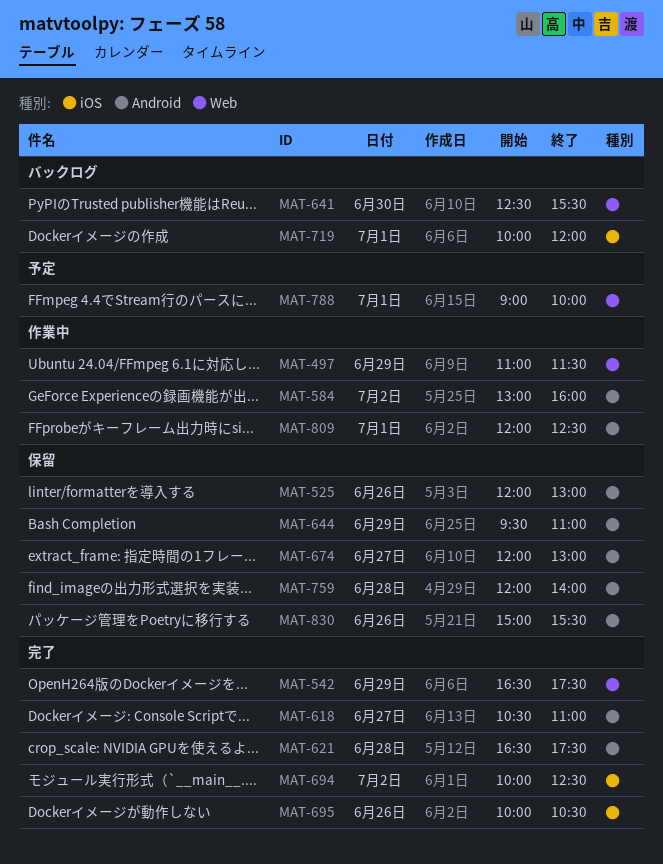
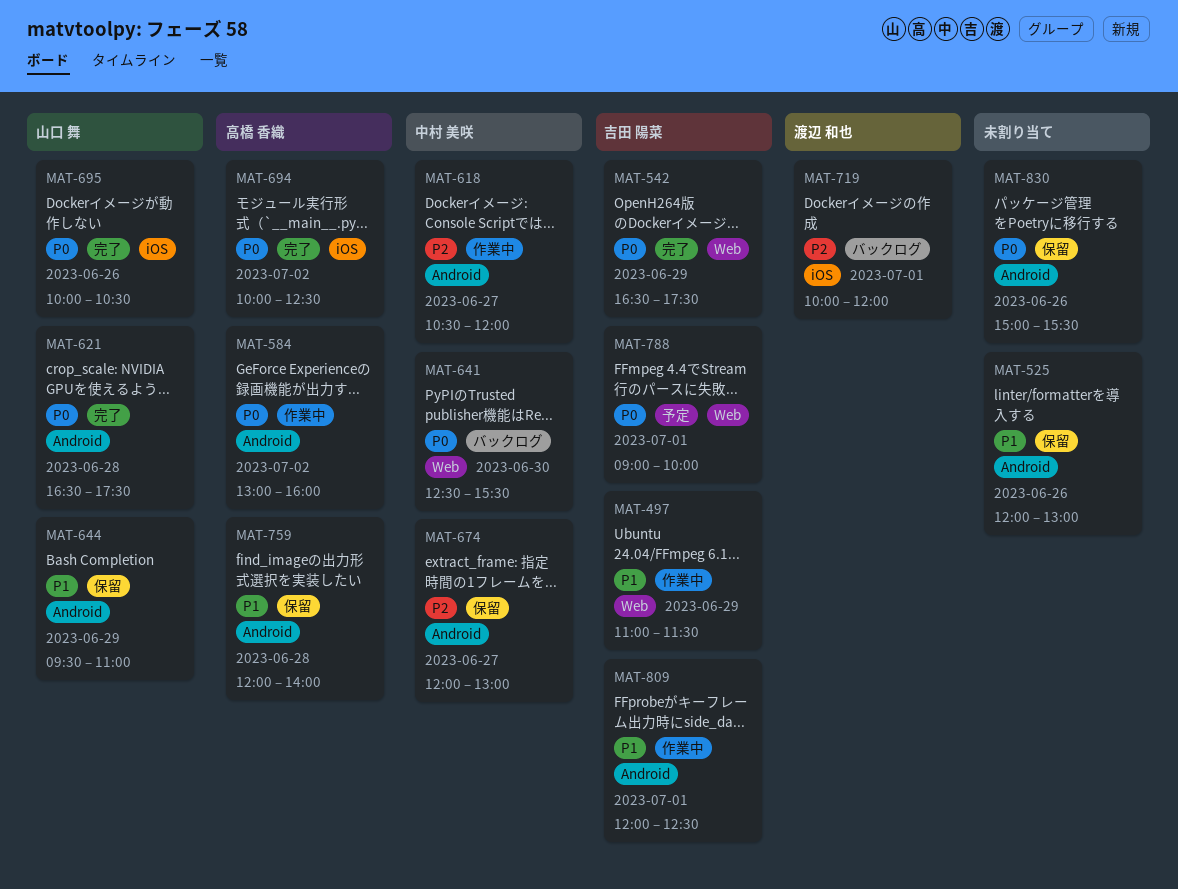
MAT-618, status: 完了 -> 作業中
MAT-618, ends: 11:00 -> 12:00

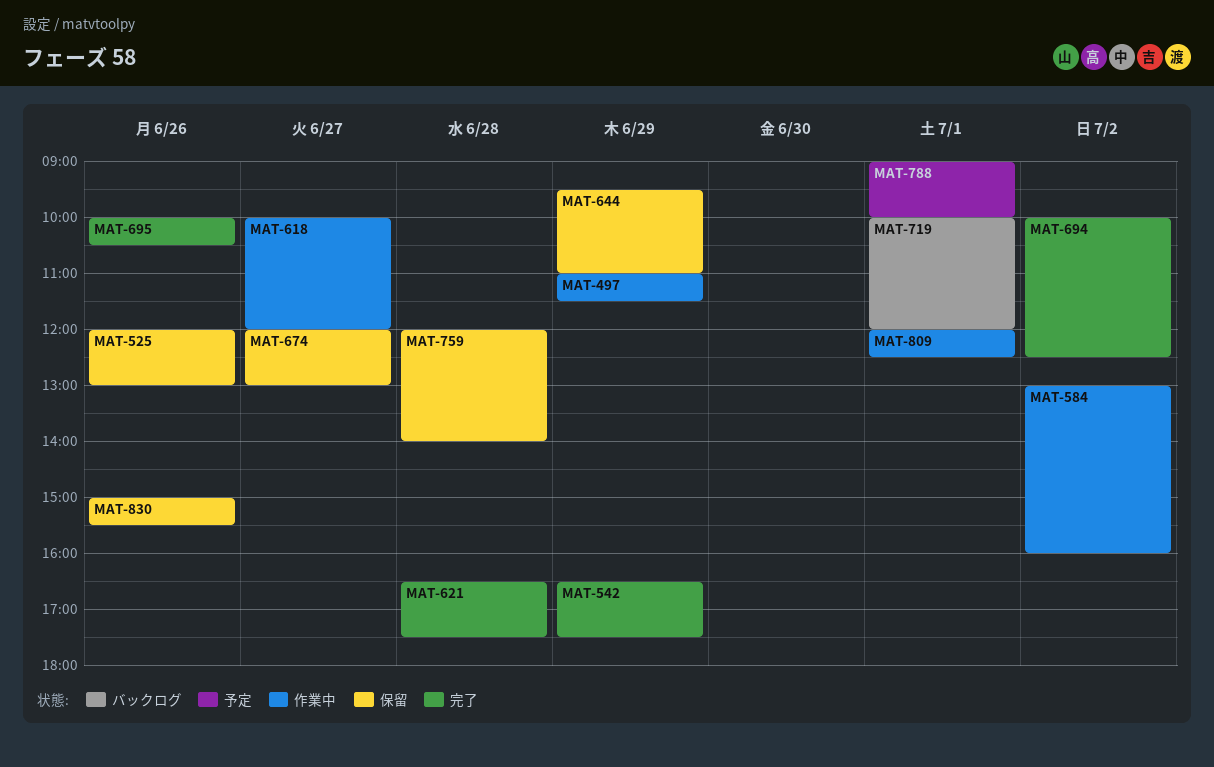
MAT-618, begins: 10:30 -> 10:00
MAT-641: present -> none

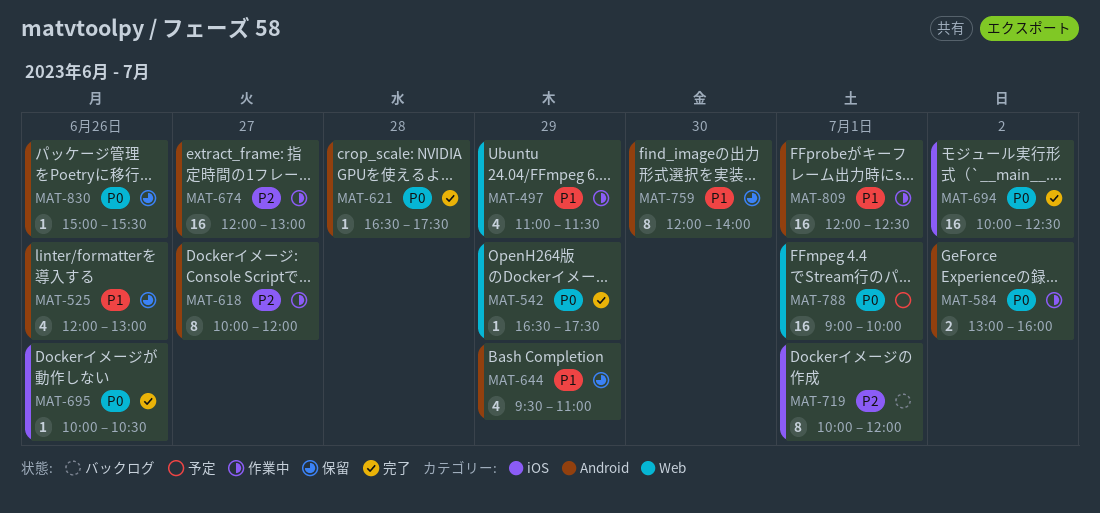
MAT-674, status: 保留 -> 作業中
MAT-759, day: Jun 28 -> Jun 30

